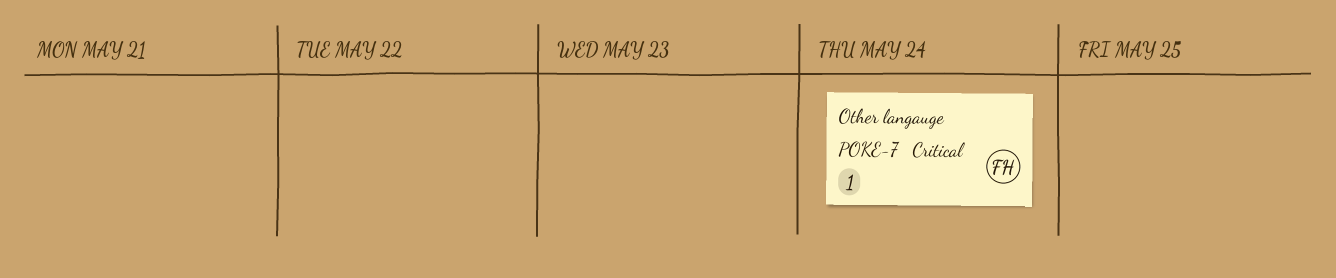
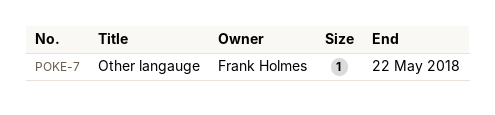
POKE-7, due: May 24 -> May 22

